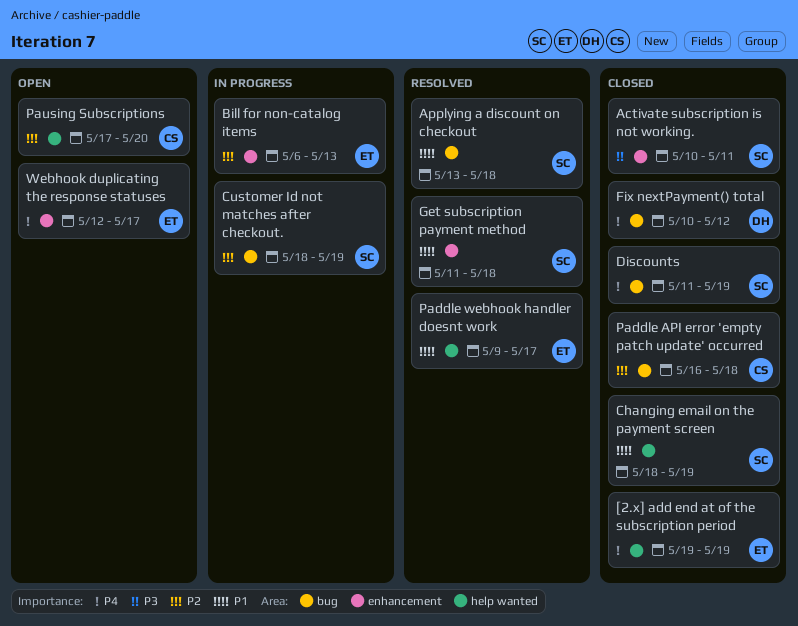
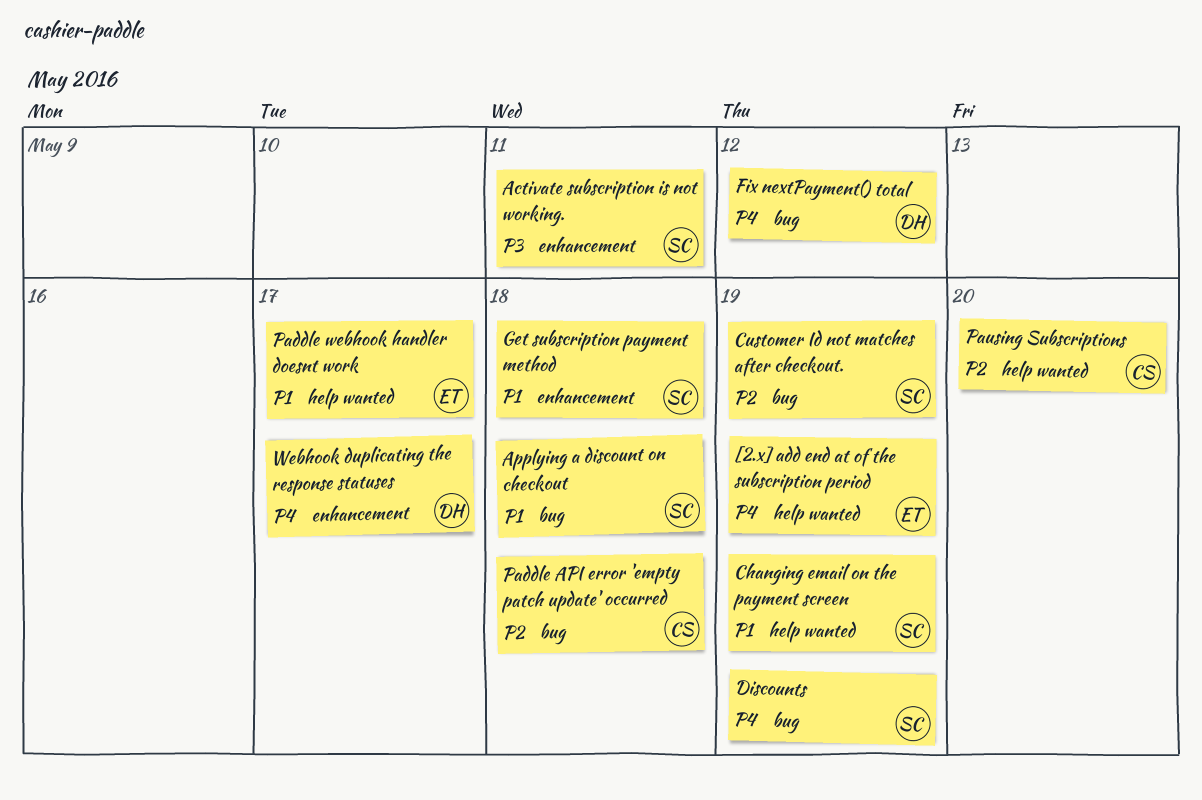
Bill for non-catalog items: present -> none
Webhook duplicating the response statuses, owner: ET -> DH

